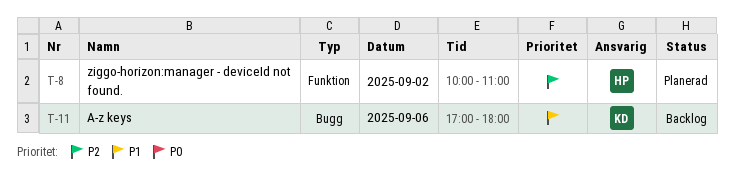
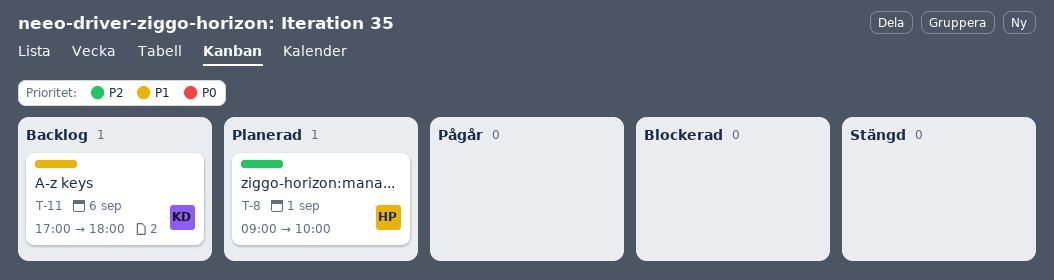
T-8, day: Sep 2 -> Sep 1
T-8, begins: 10:00 -> 09:00
T-8, ends: 11:00 -> 10:00

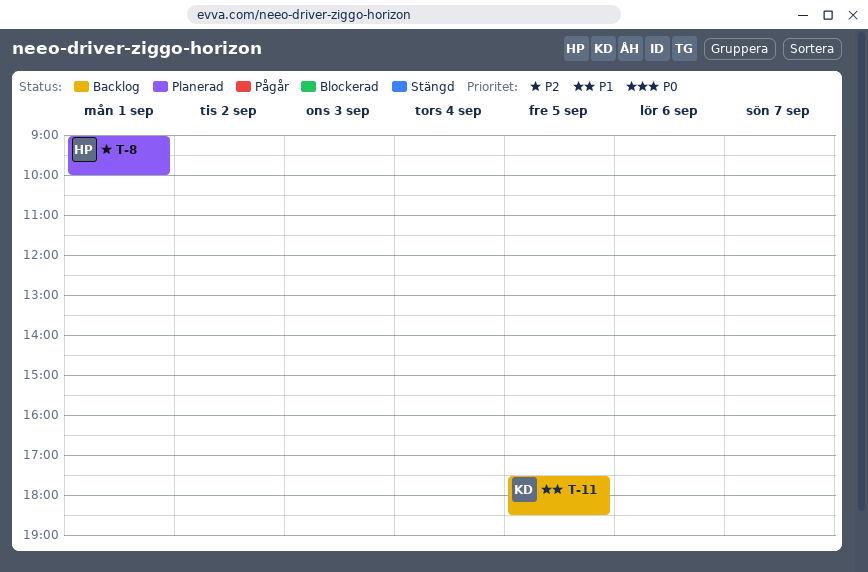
T-11, day: Sep 6 -> Sep 5
T-11, begins: 17:00 -> 17:30
T-11, ends: 18:00 -> 18:30

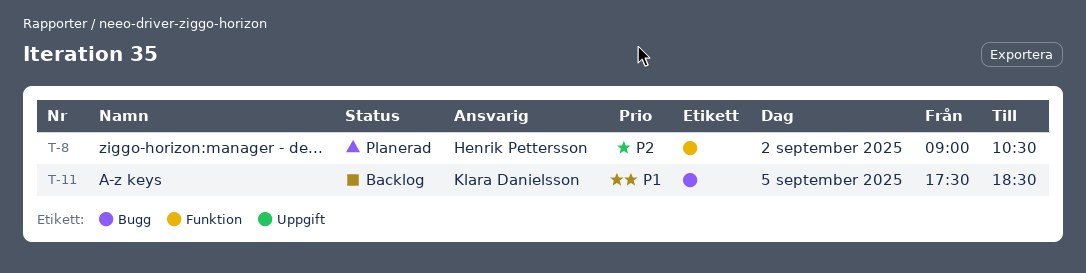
T-8, day: Sep 1 -> Sep 2
T-8, ends: 10:00 -> 10:30

